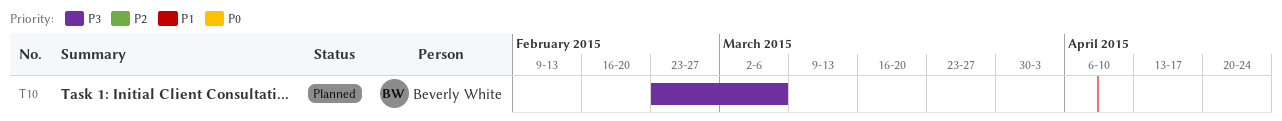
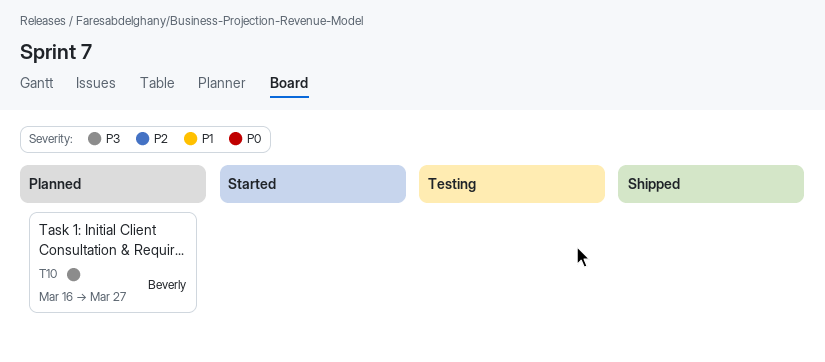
T10, start: Feb 23 -> Mar 16
T10, due: Mar 6 -> Mar 27

